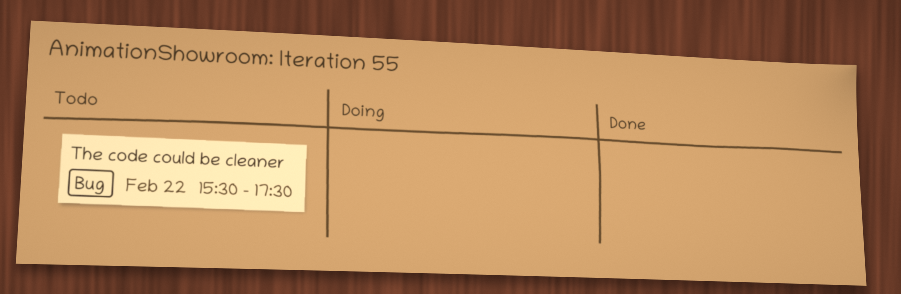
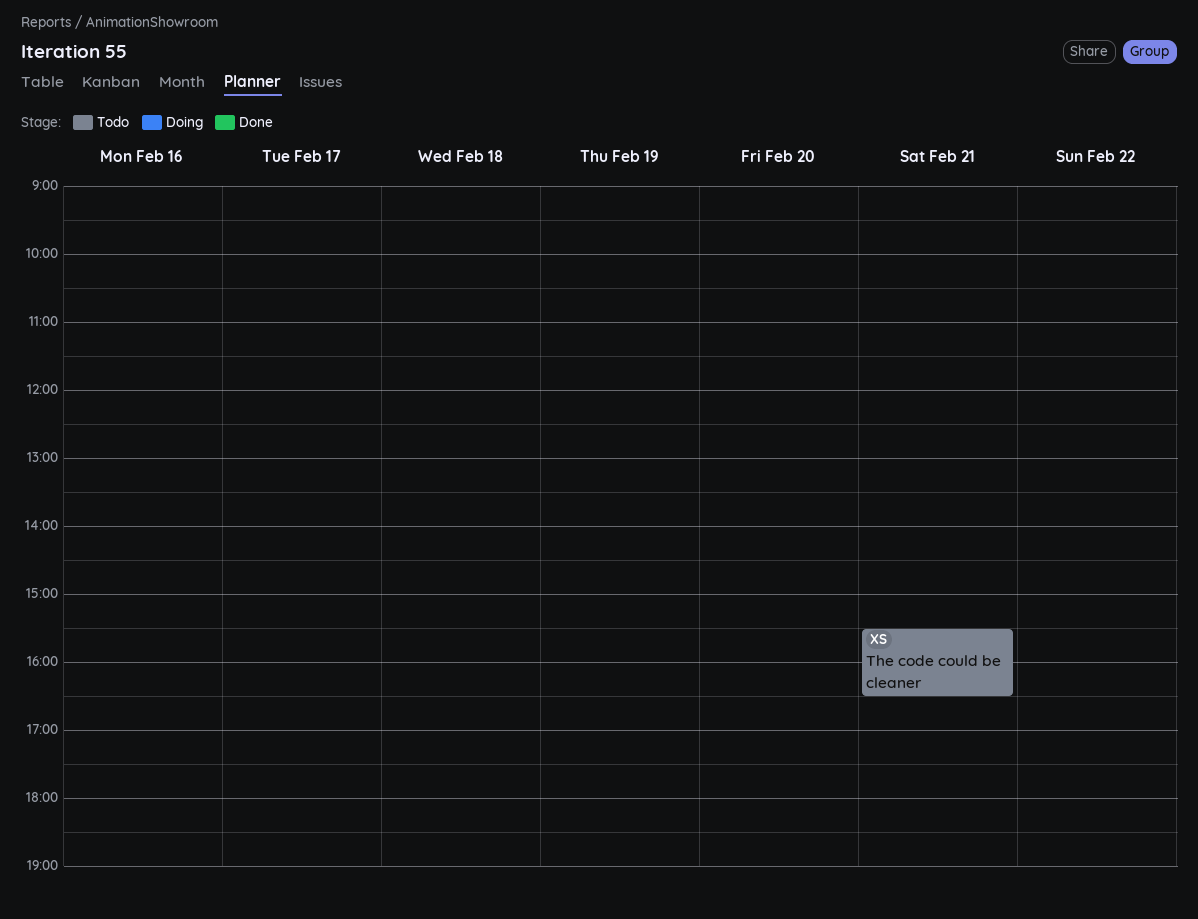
The code could be cleaner, day: Feb 22 -> Feb 21
The code could be cleaner, ends: 17:30 -> 16:30

